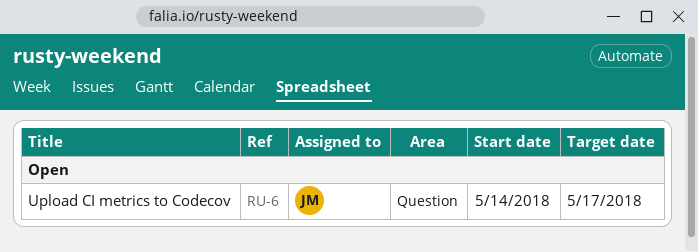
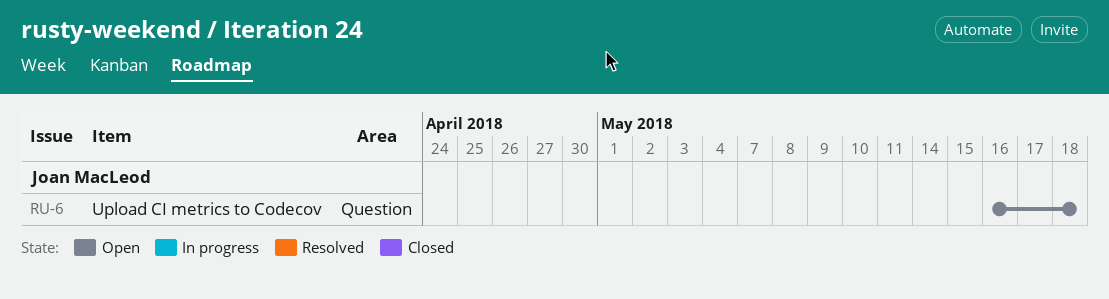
RU-6, start: May 14 -> May 16
RU-6, due: May 17 -> May 18

